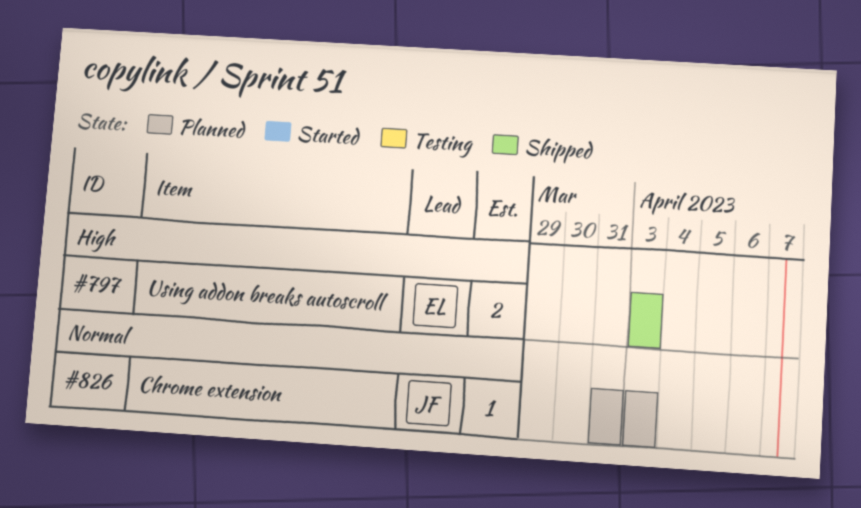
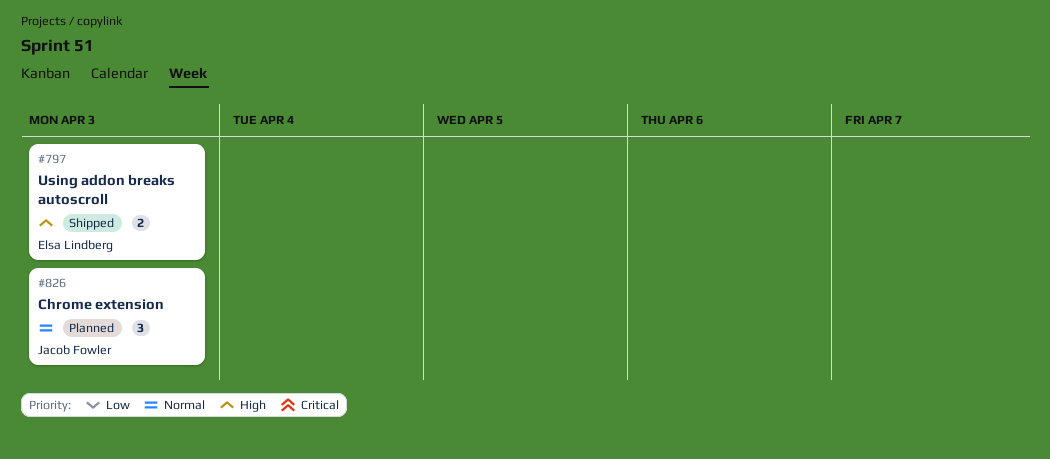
#826, estimate: 1 -> 3

